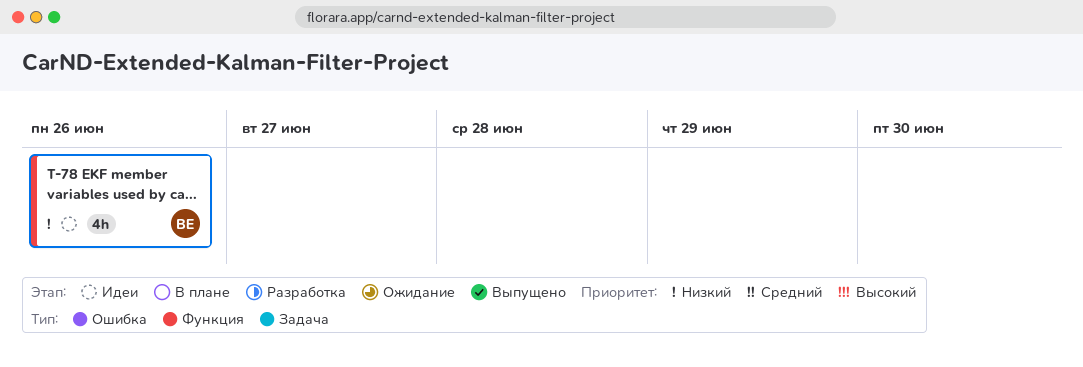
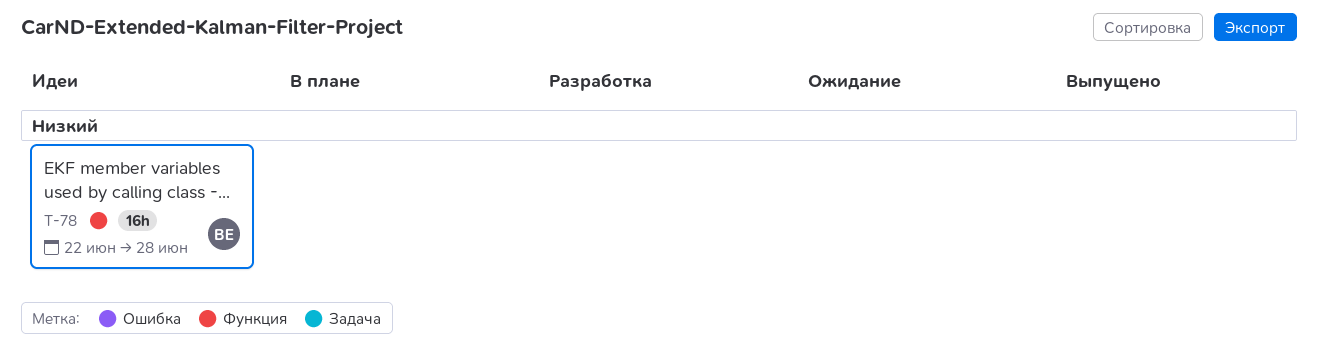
T-78, estimate: 4h -> 16h
T-78, due: Jun 26 -> Jun 28

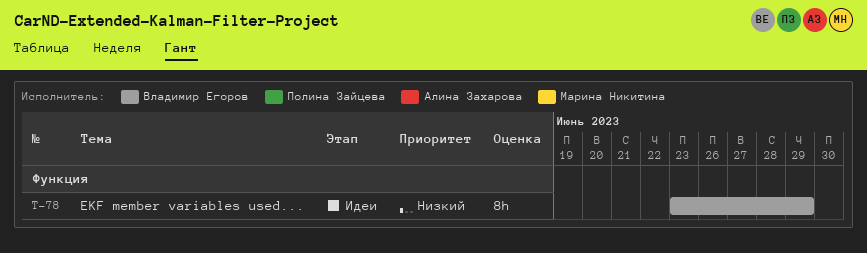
T-78, estimate: 16h -> 8h
T-78, start: Jun 22 -> Jun 23
T-78, due: Jun 28 -> Jun 29

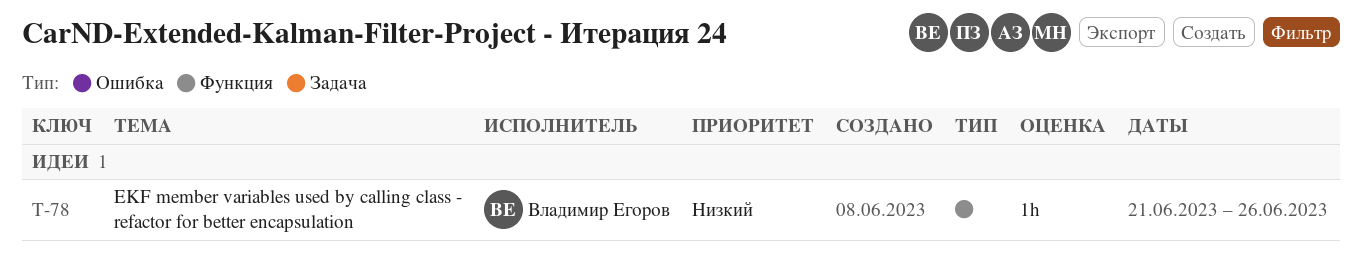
T-78, estimate: 8h -> 1h
T-78, start: Jun 23 -> Jun 21
T-78, due: Jun 29 -> Jun 26

